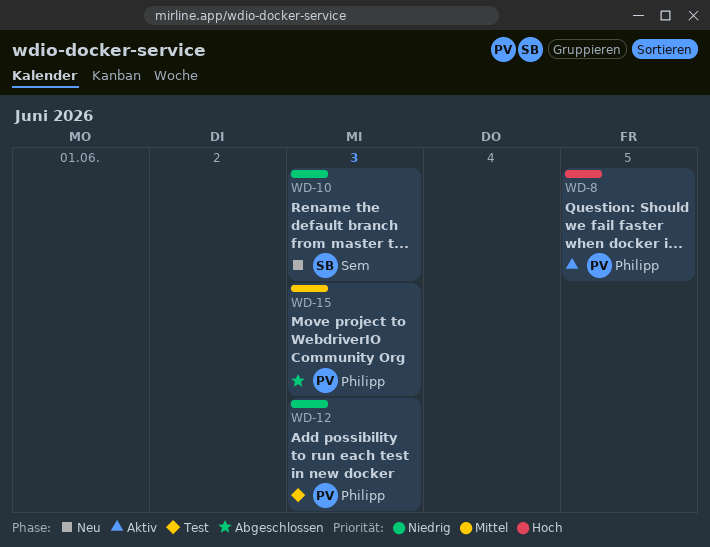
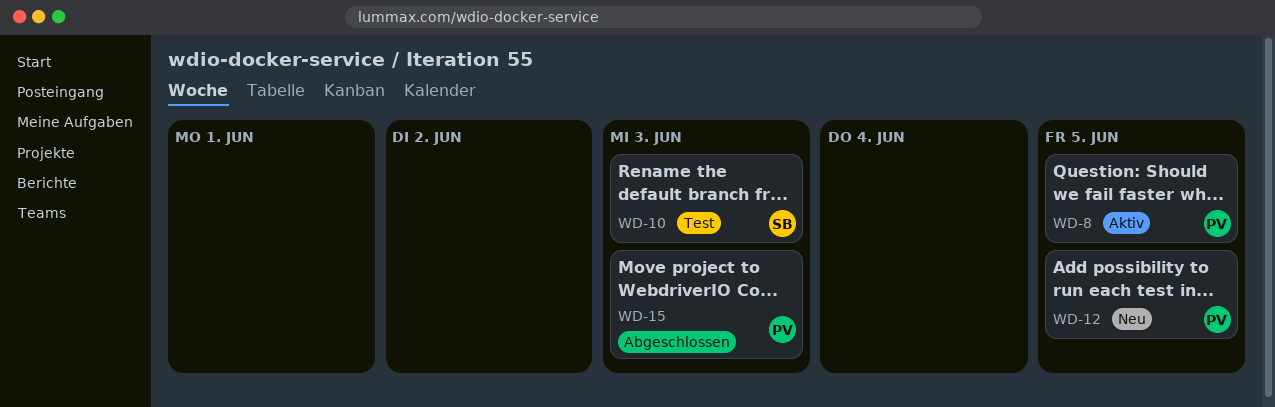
WD-10, status: Neu -> Test
WD-12, status: Test -> Neu
WD-12, due: Jun 3 -> Jun 5

